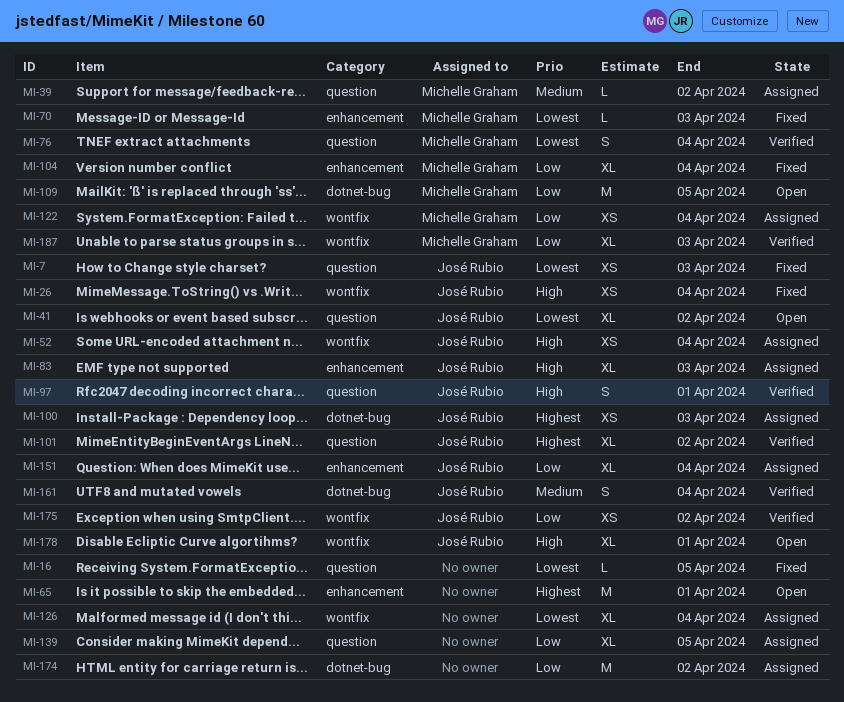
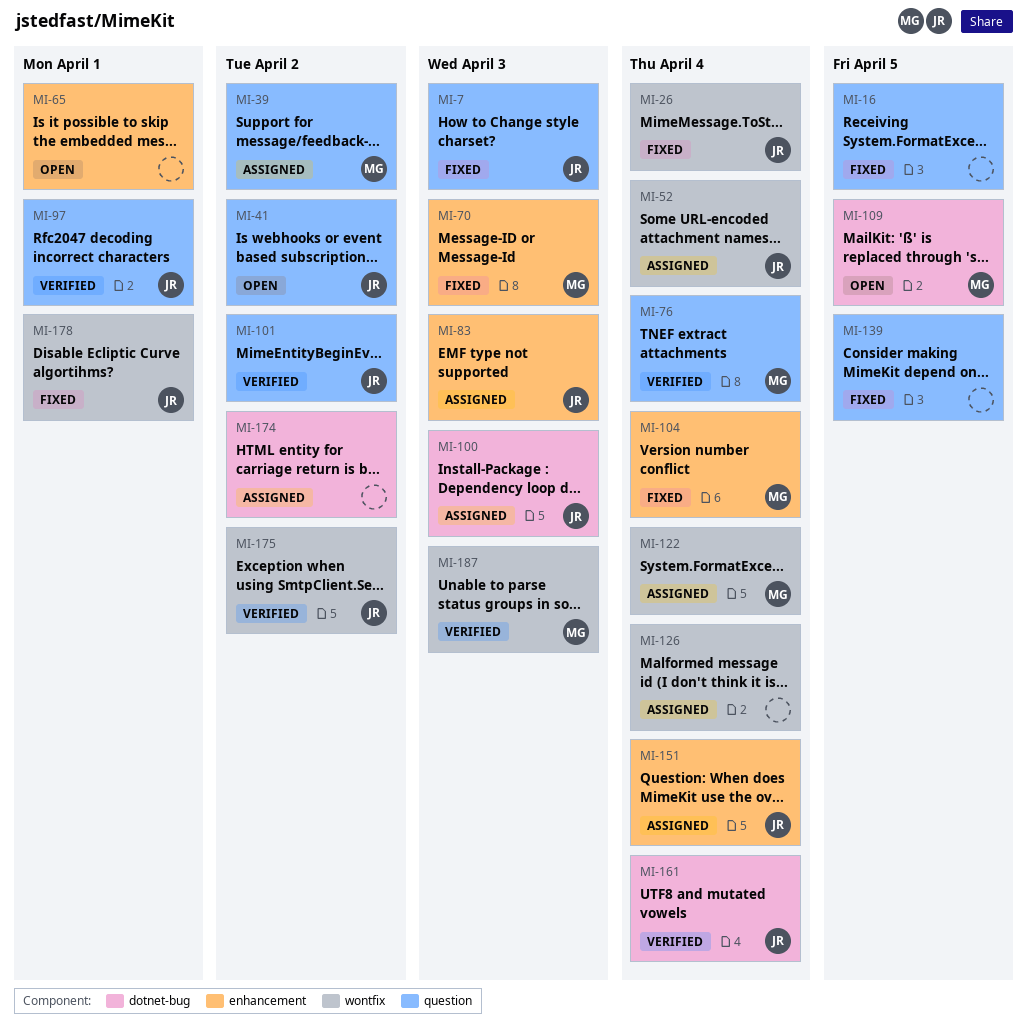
MI-139, status: Assigned -> Fixed
MI-178, status: Open -> Fixed

